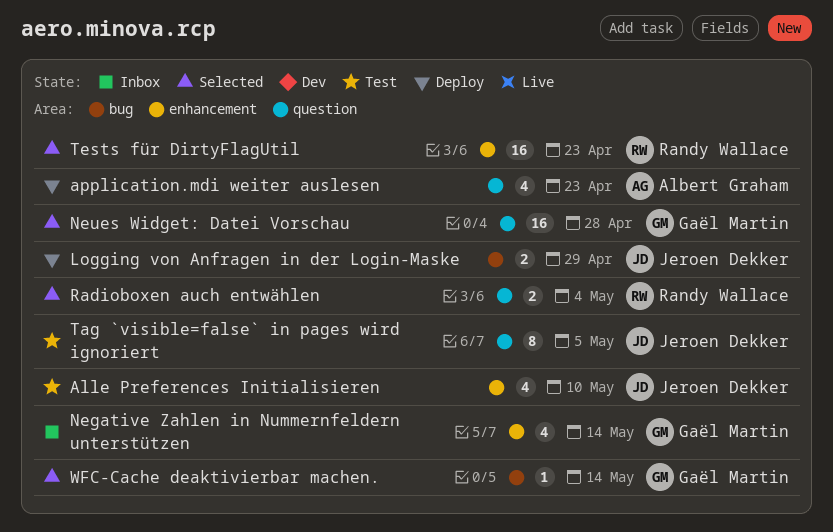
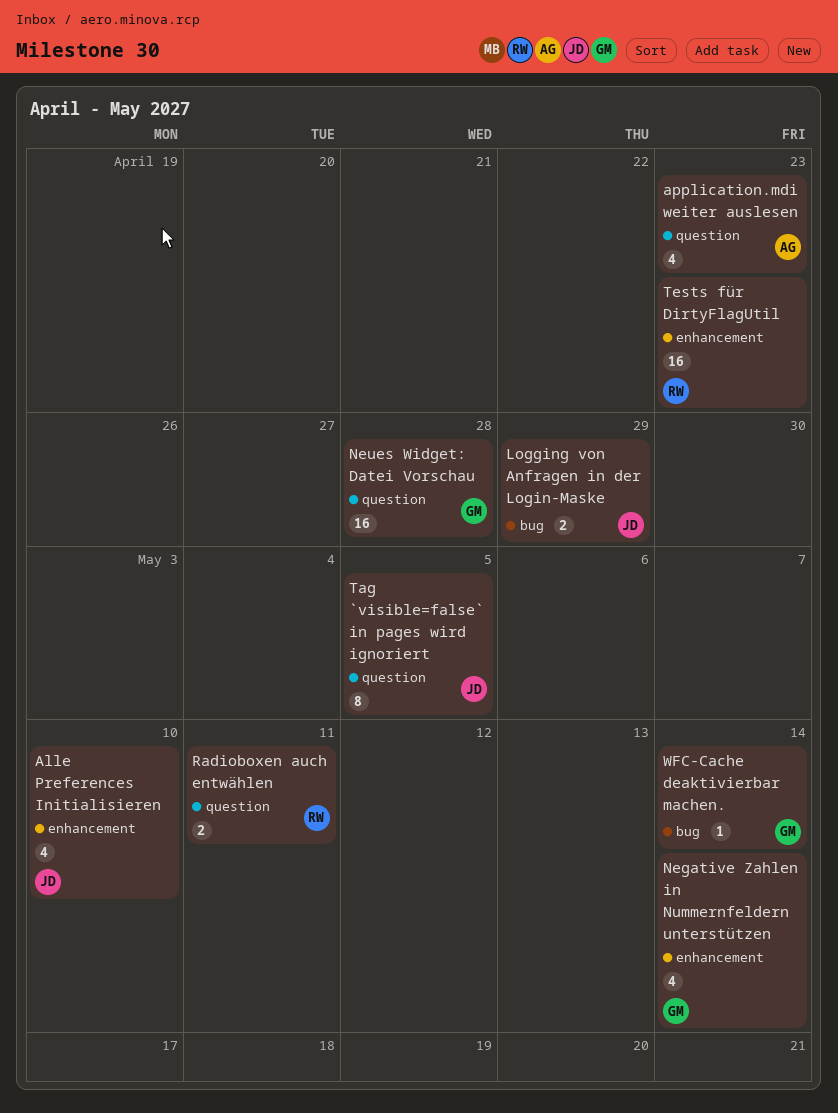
Radioboxen auch entwählen, due: May 4 -> May 11

